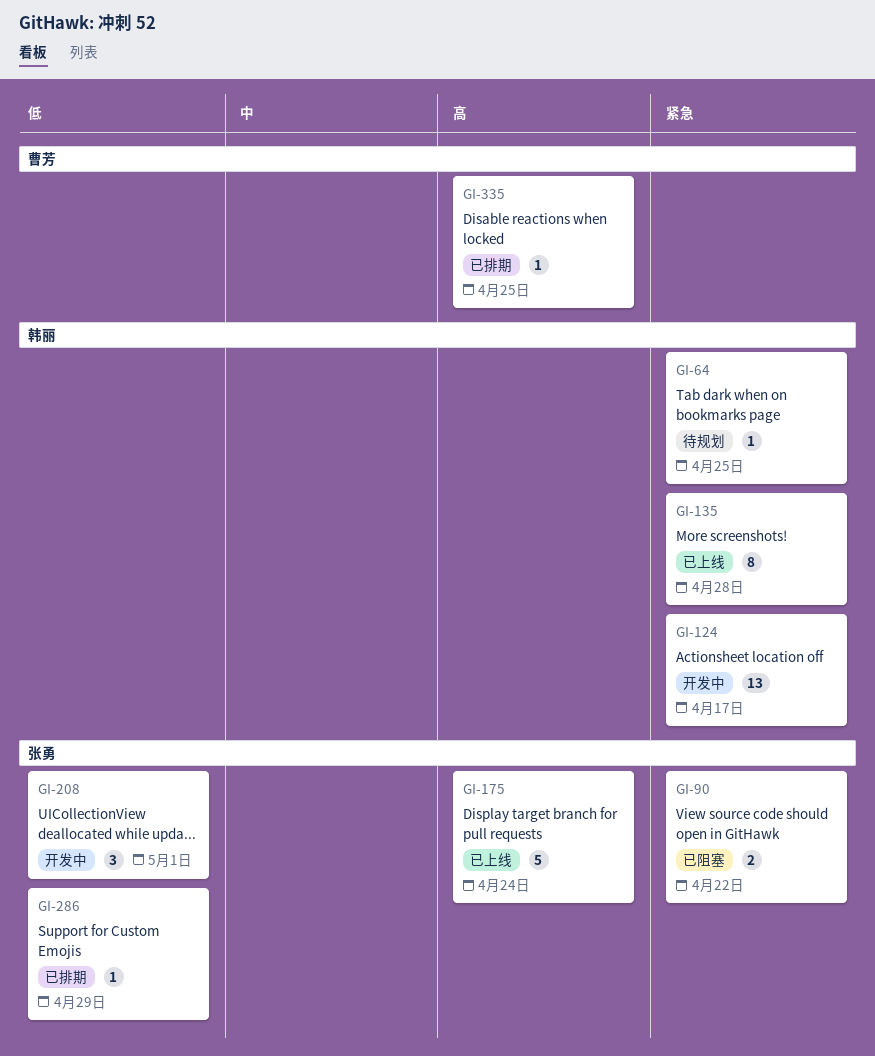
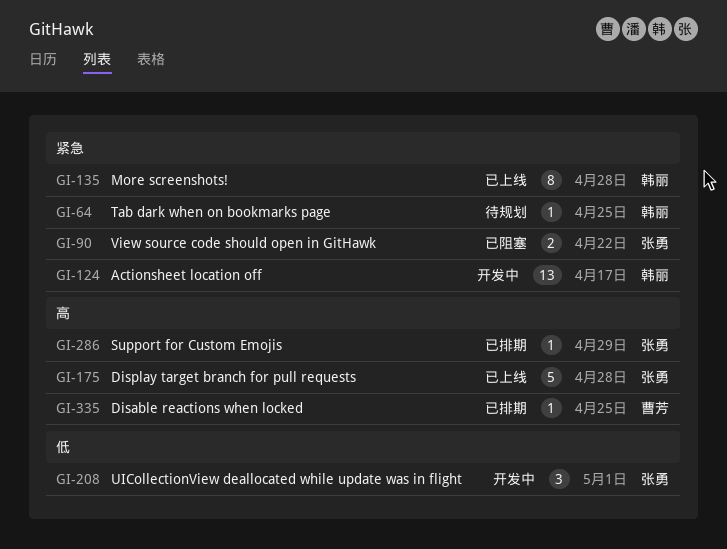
GI-175, due: Apr 24 -> Apr 28
GI-286, priority: 低 -> 高

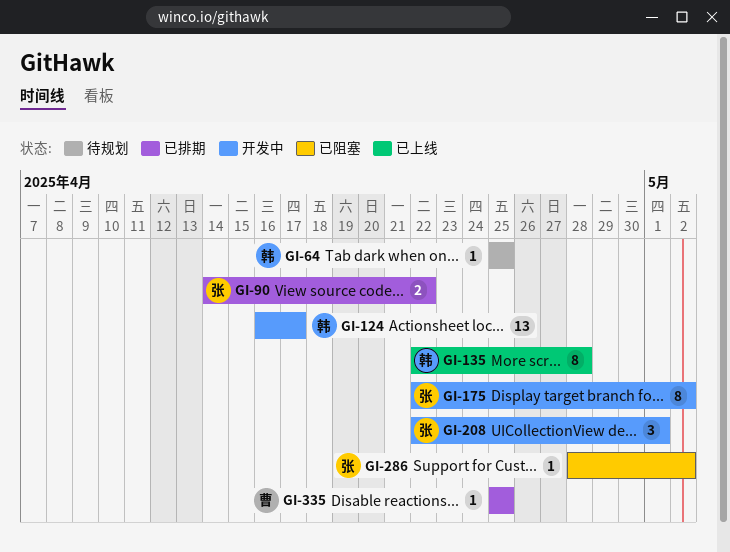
GI-90, status: 已阻塞 -> 已排期
GI-175, status: 已上线 -> 开发中
GI-175, estimate: 5 -> 8
GI-175, due: Apr 28 -> May 2
GI-286, status: 已排期 -> 已阻塞
GI-286, due: Apr 29 -> May 2

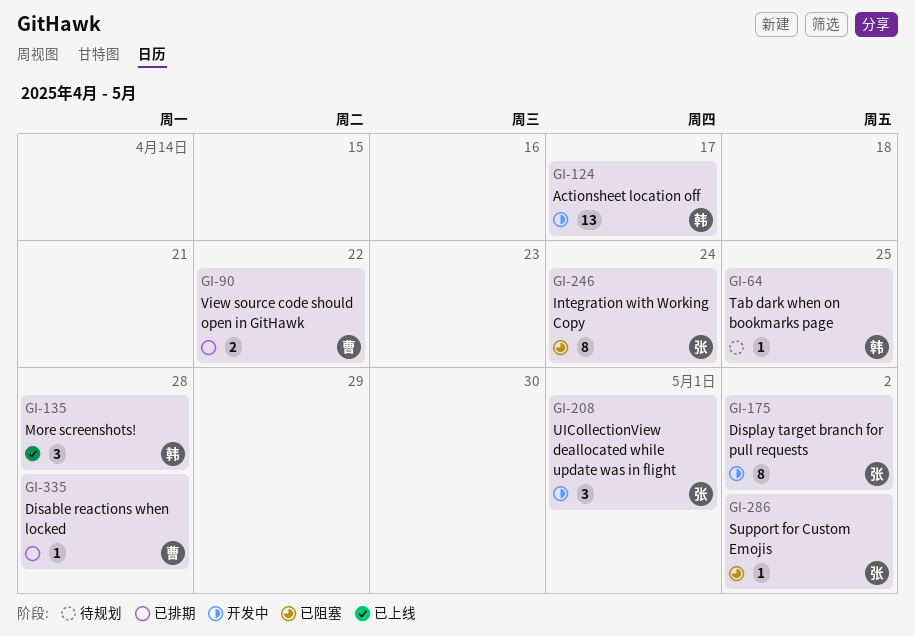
GI-90, owner: 张 -> 曹
GI-135, estimate: 8 -> 3
GI-246: none -> present
GI-335, due: Apr 25 -> Apr 28

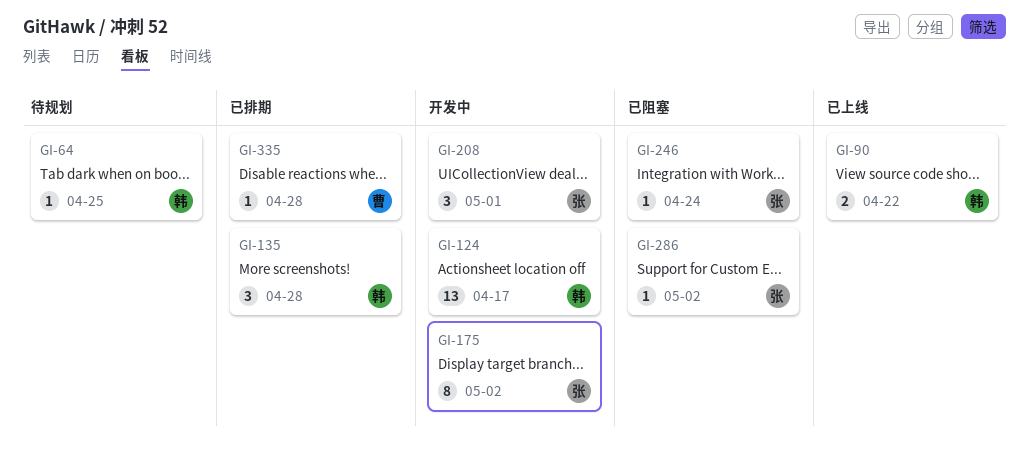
GI-90, status: 已排期 -> 已上线
GI-90, owner: 曹 -> 韩
GI-135, status: 已上线 -> 已排期
GI-246, estimate: 8 -> 1

